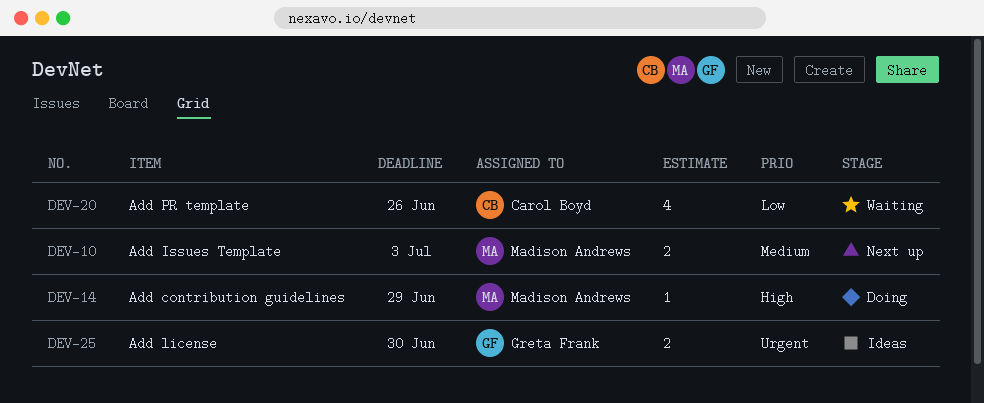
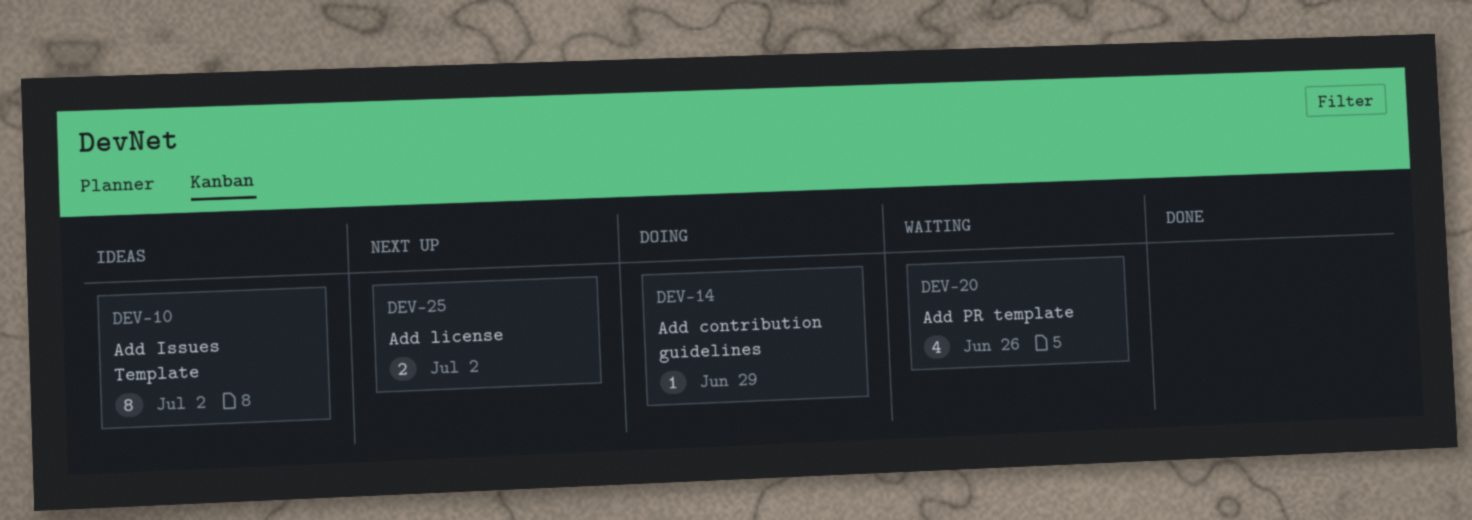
DEV-10, status: Next up -> Ideas
DEV-10, estimate: 2 -> 8
DEV-10, due: Jul 3 -> Jul 2
DEV-25, status: Ideas -> Next up
DEV-25, due: Jun 30 -> Jul 2

